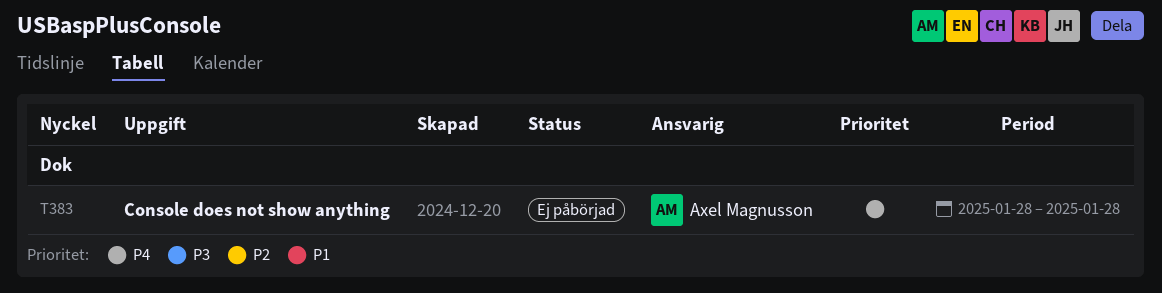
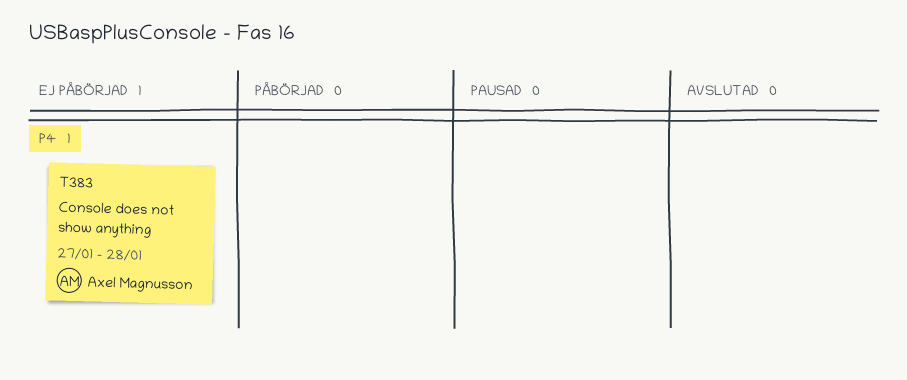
T383, start: Jan 28 -> Jan 27

